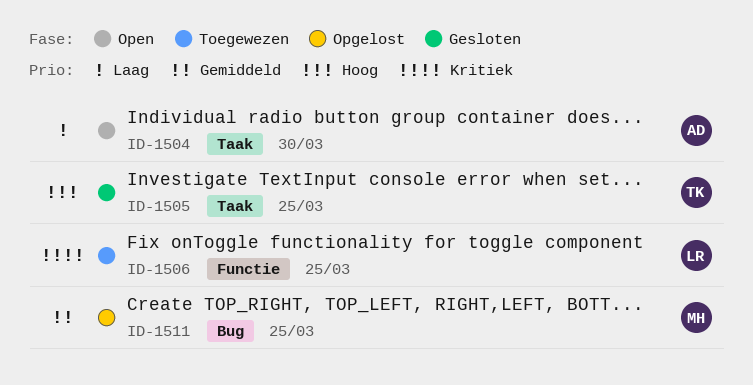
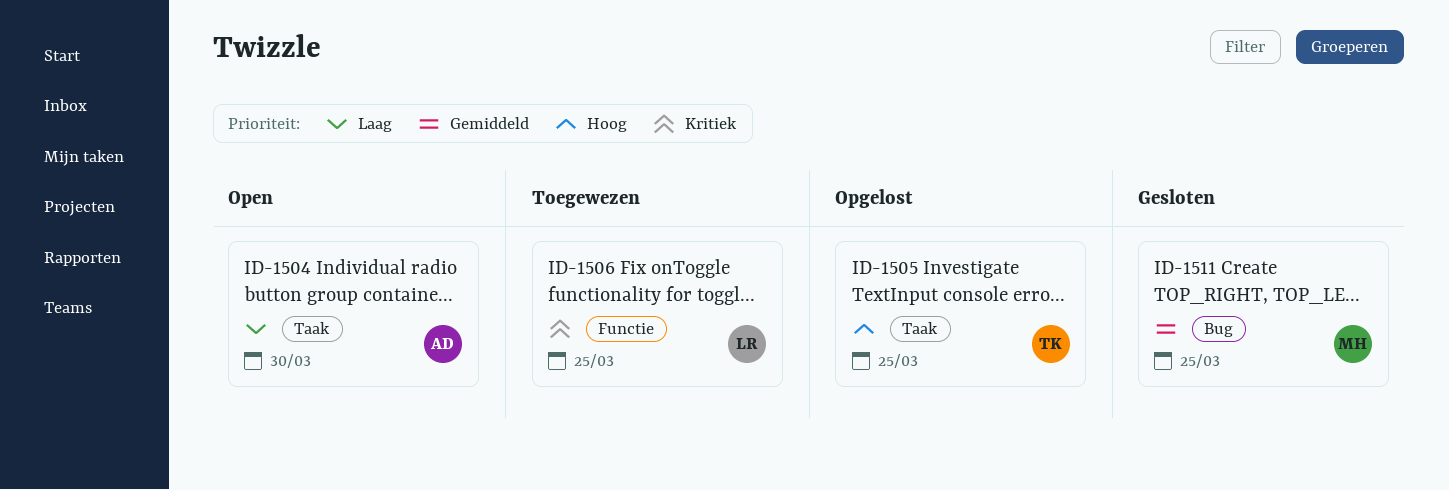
ID-1505, status: Gesloten -> Opgelost
ID-1511, status: Opgelost -> Gesloten

